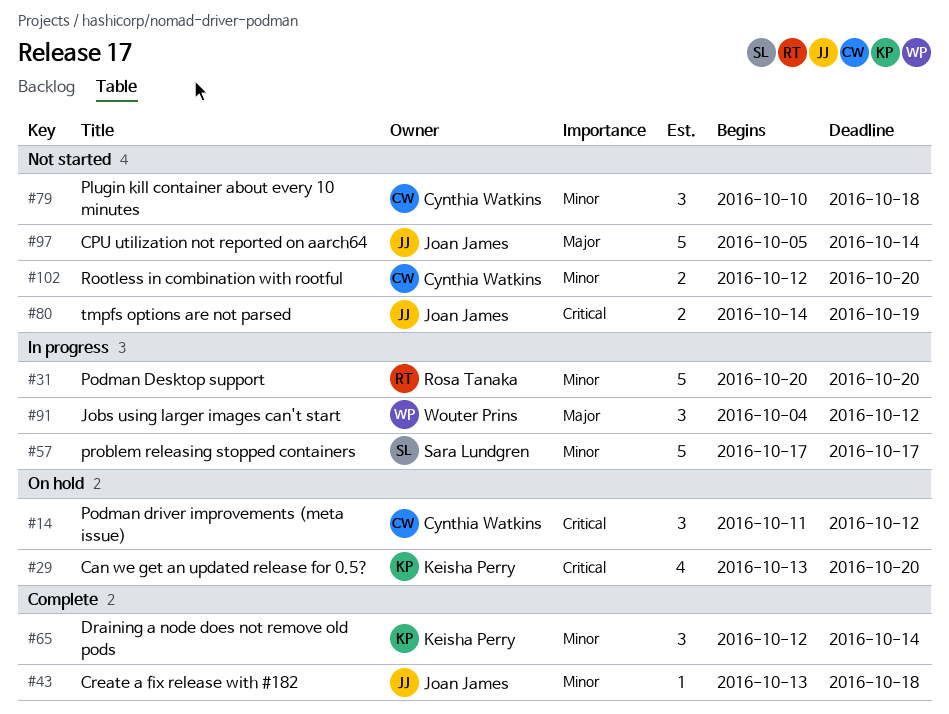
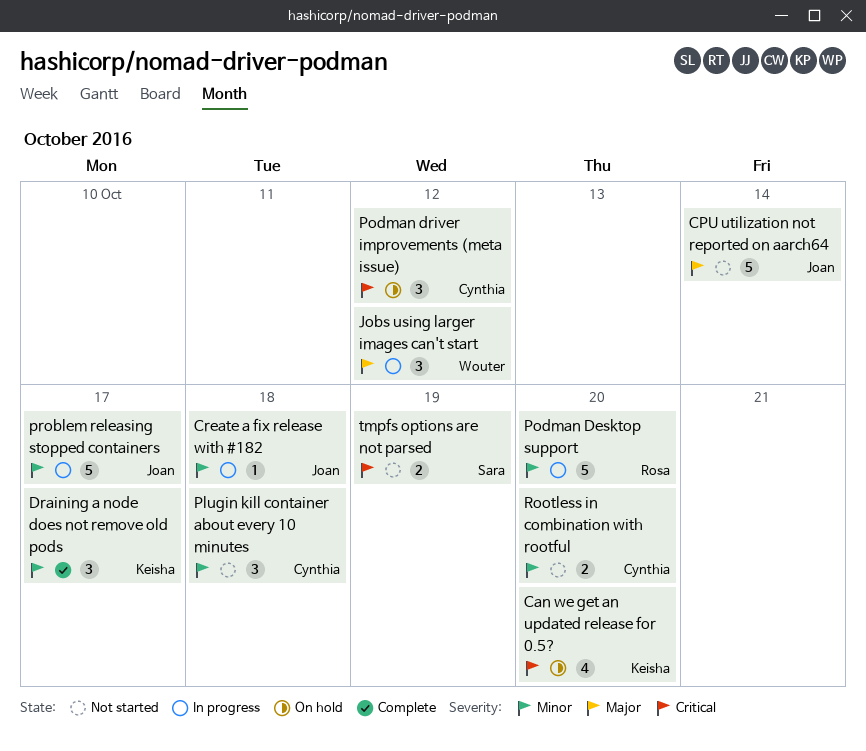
Create a fix release with #182, status: Complete -> In progress
Draining a node does not remove old pods, due: Oct 14 -> Oct 17
problem releasing stopped containers, owner: Sara Lundgren -> Joan James
tmpfs options are not parsed, owner: Joan James -> Sara Lundgren

